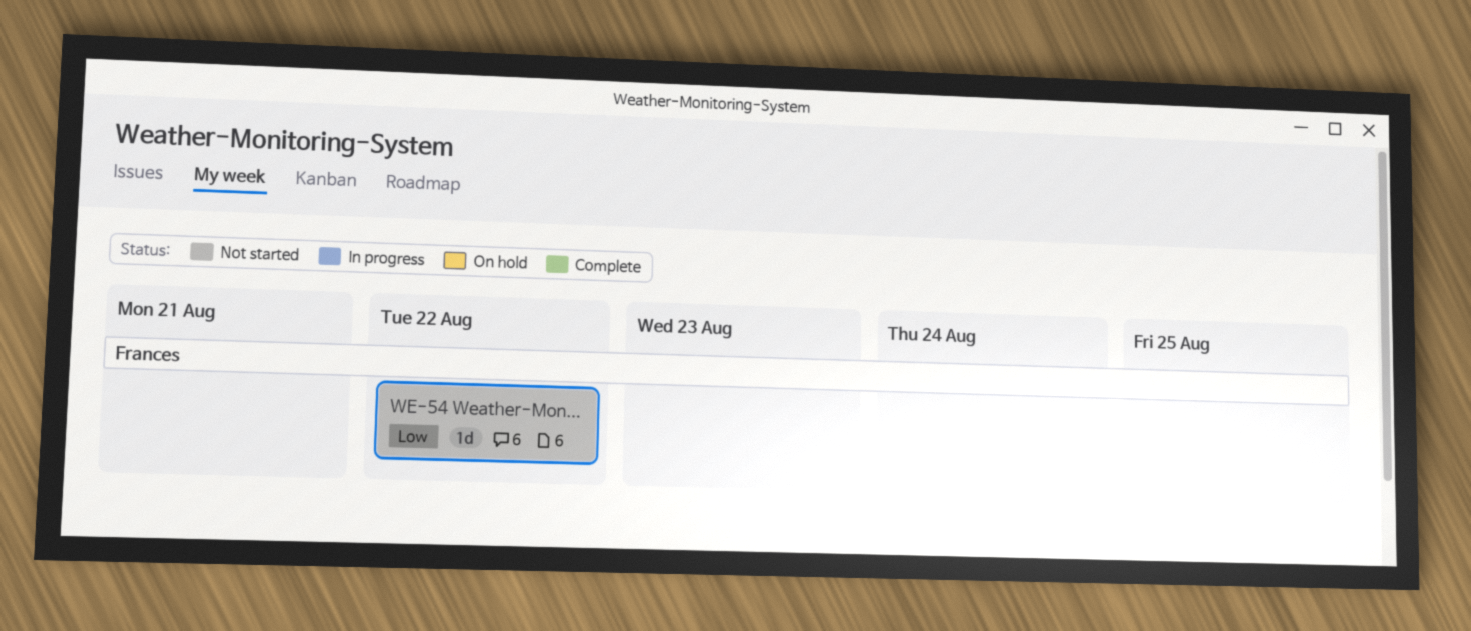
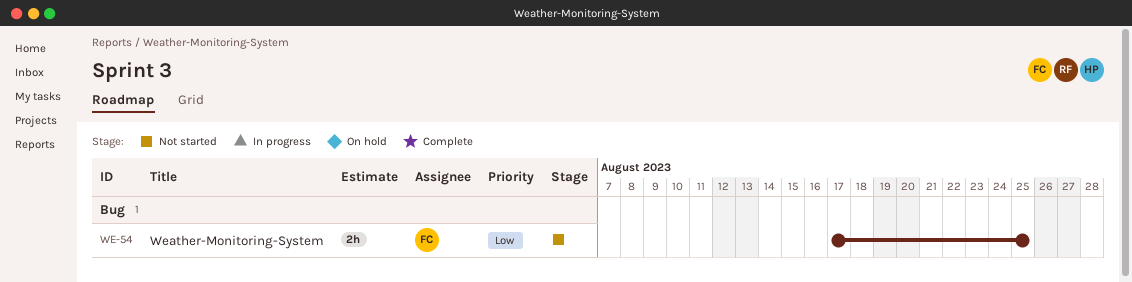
WE-54, estimate: 1d -> 2h
WE-54, due: Aug 22 -> Aug 25

